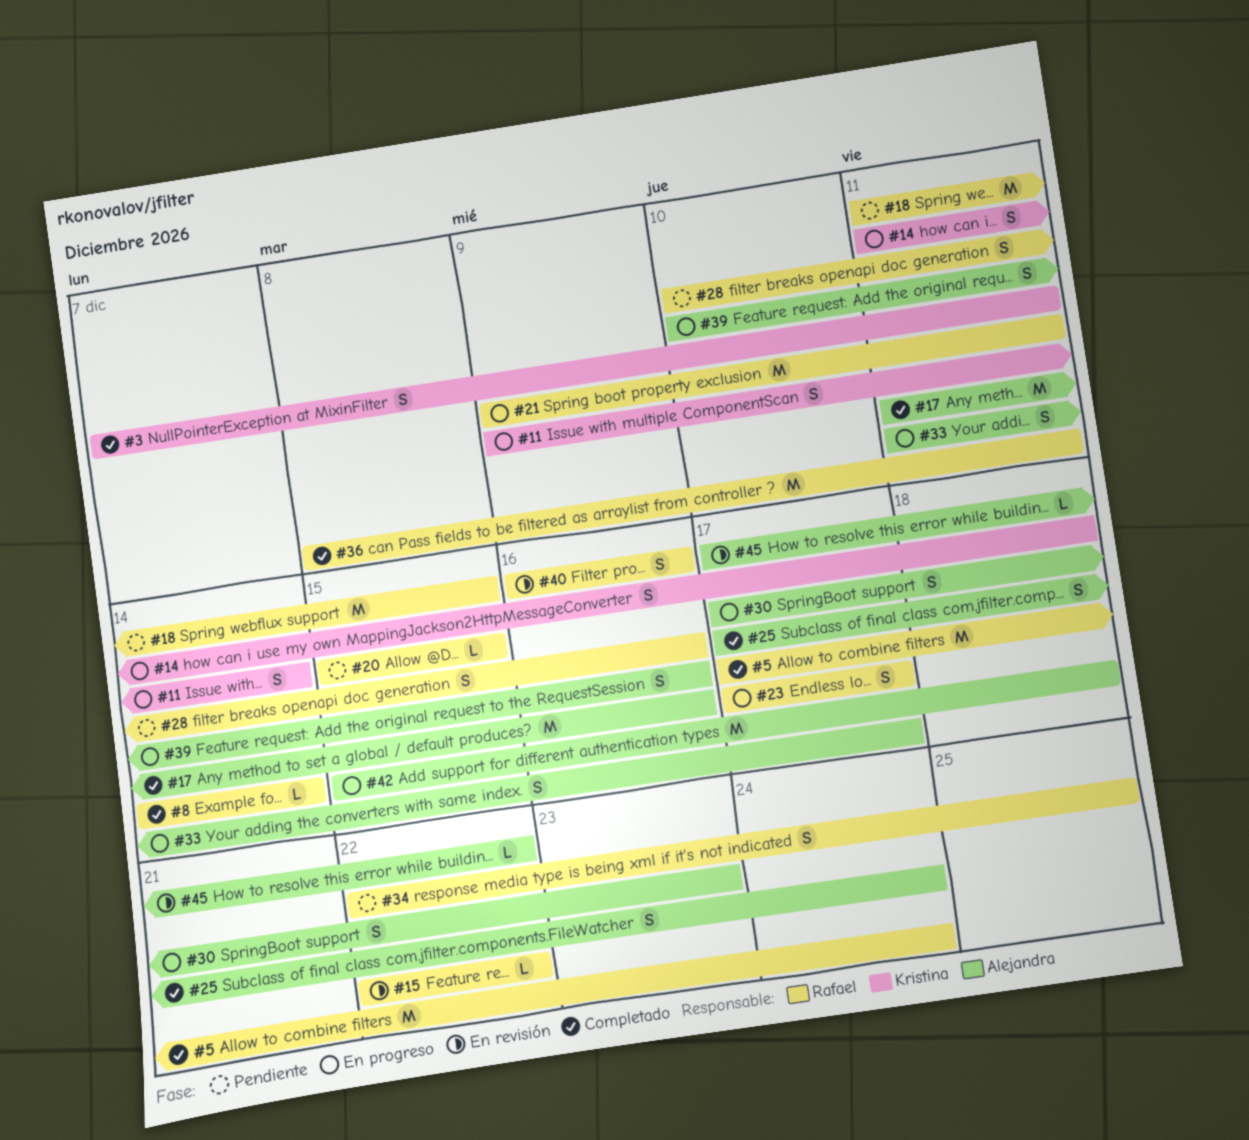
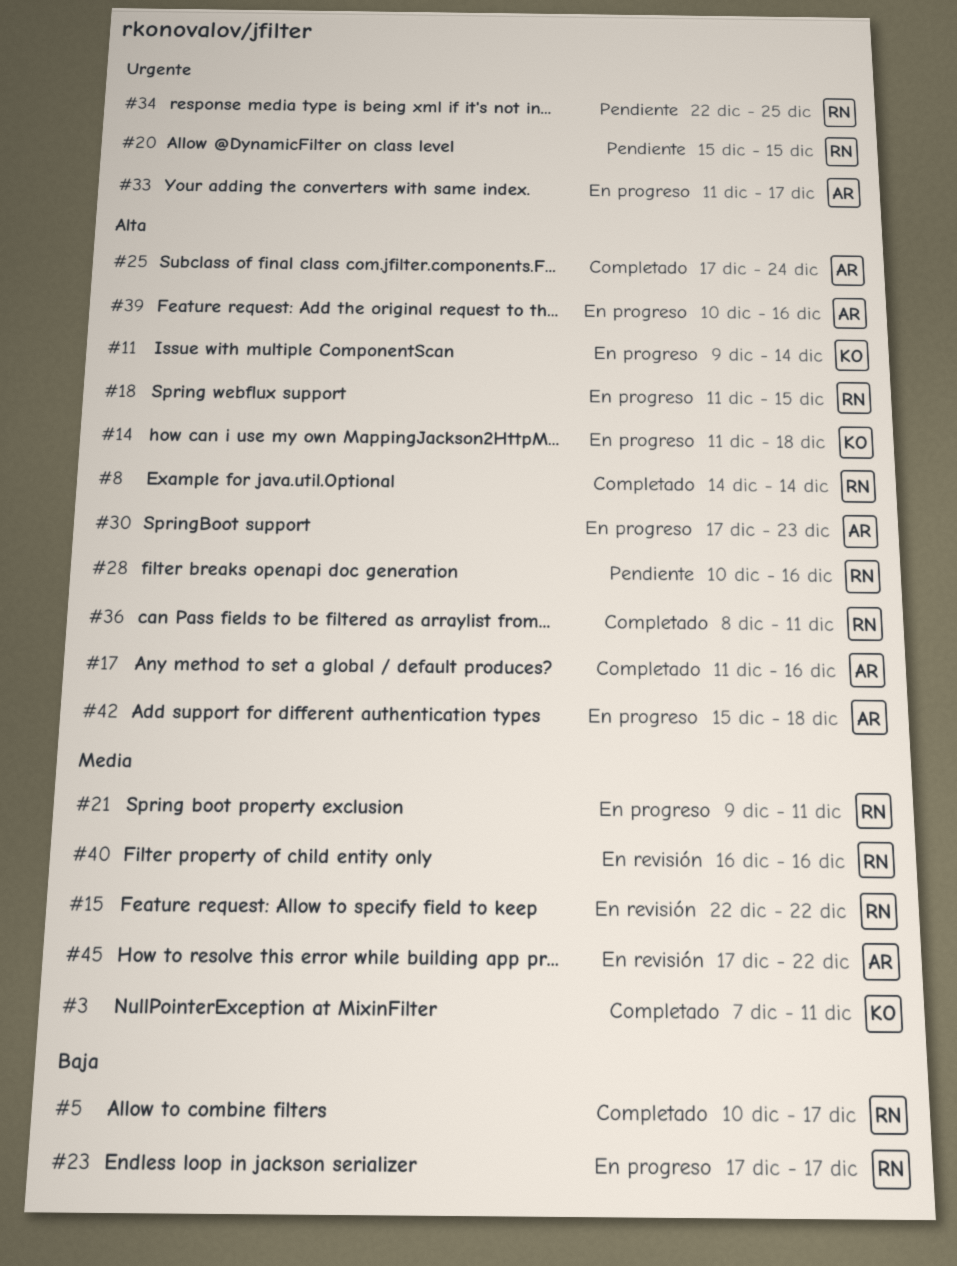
#5, start: Dec 17 -> Dec 10
#5, due: Dec 24 -> Dec 17
#18, status: Pendiente -> En progreso

